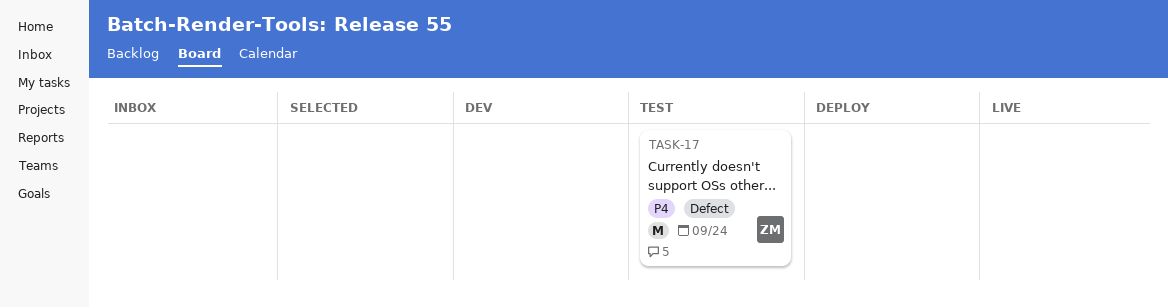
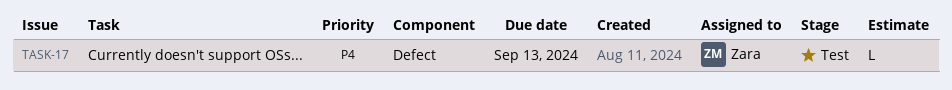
TASK-17, estimate: M -> L
TASK-17, due: Sep 24 -> Sep 13

